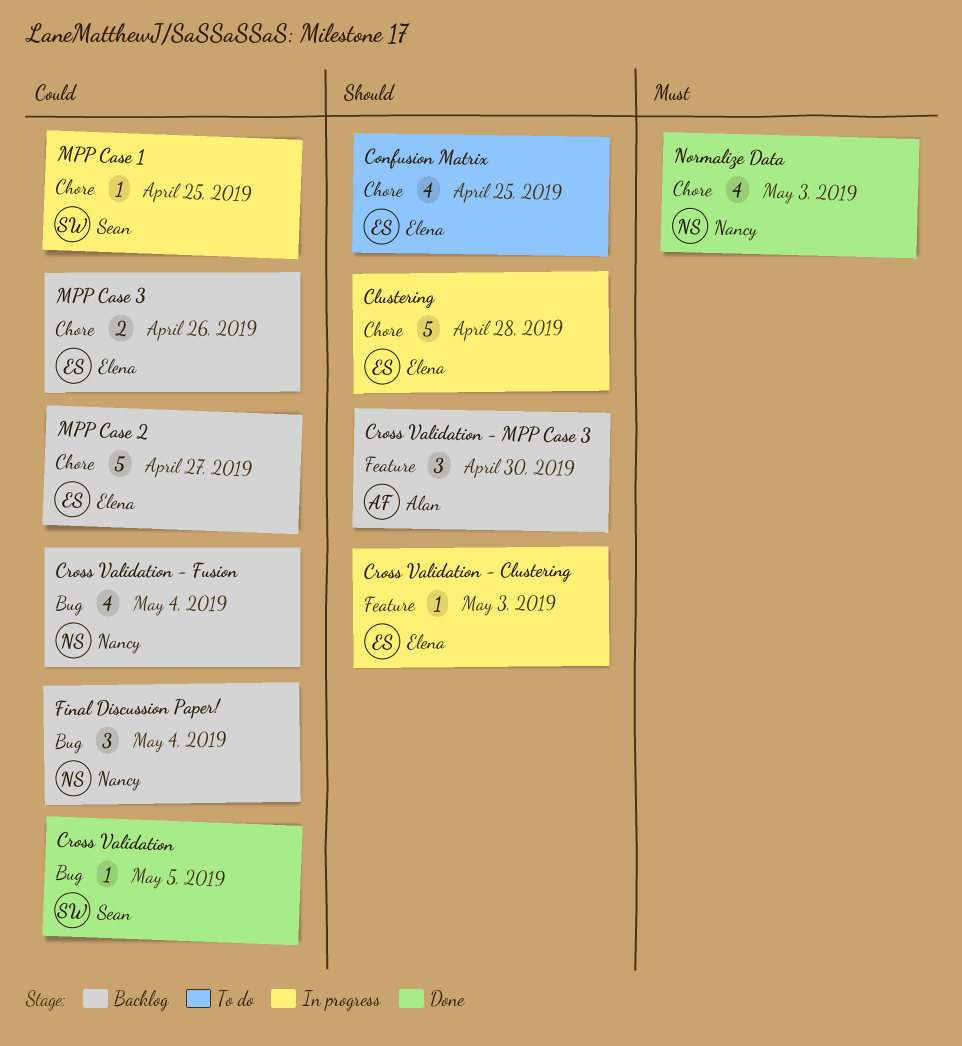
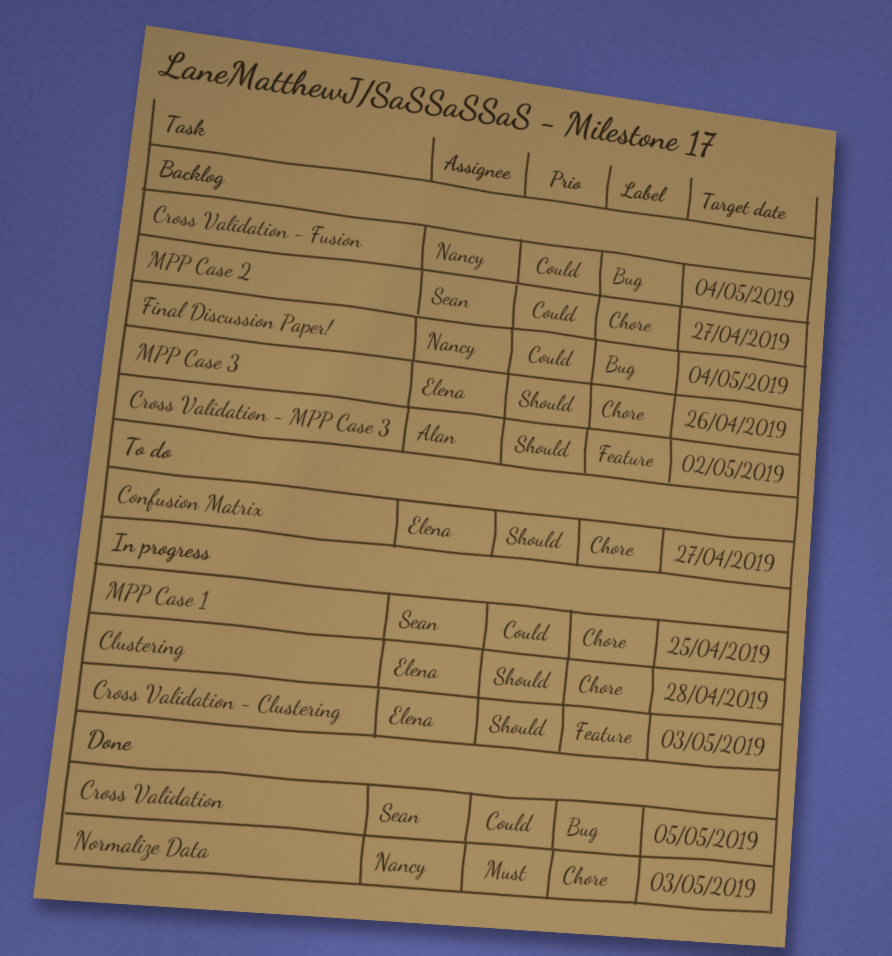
Confusion Matrix, due: Apr 25 -> Apr 27
Cross Validation - MPP Case 3, due: Apr 30 -> May 2
MPP Case 2, owner: Elena -> Sean
MPP Case 3, priority: Could -> Should

